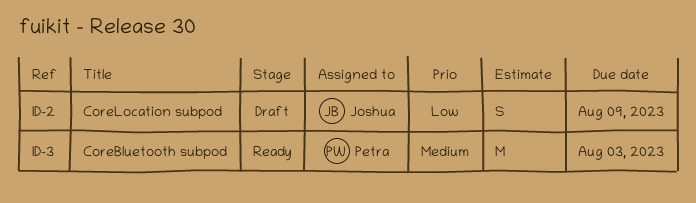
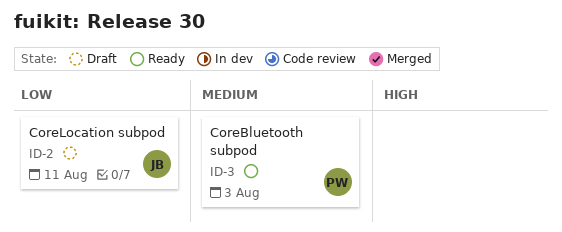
ID-2, due: Aug 9 -> Aug 11

